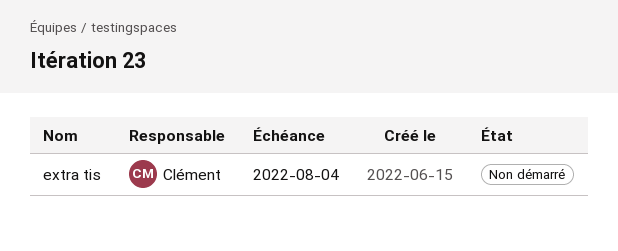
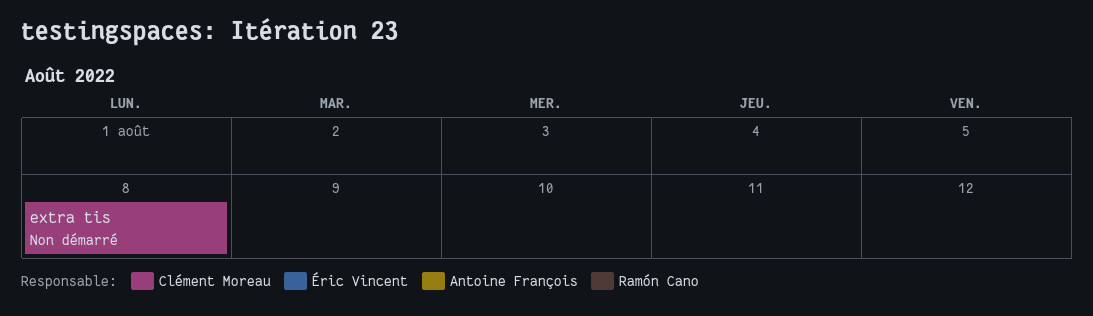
extra tis, due: Aug 4 -> Aug 8

